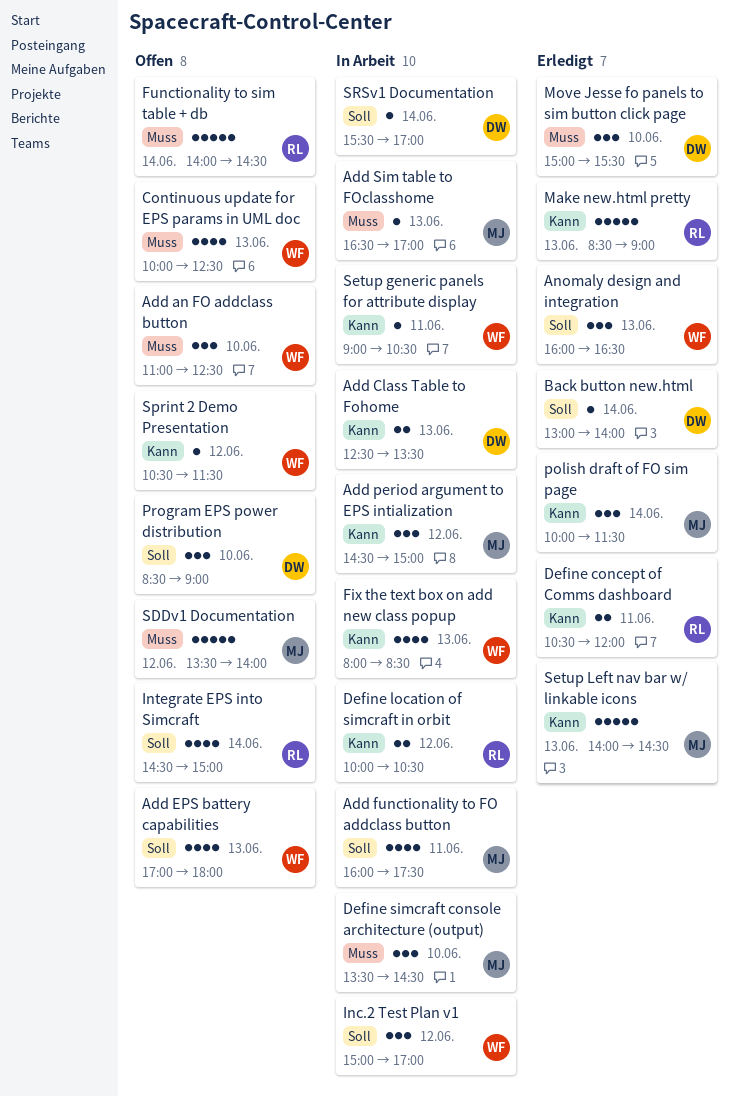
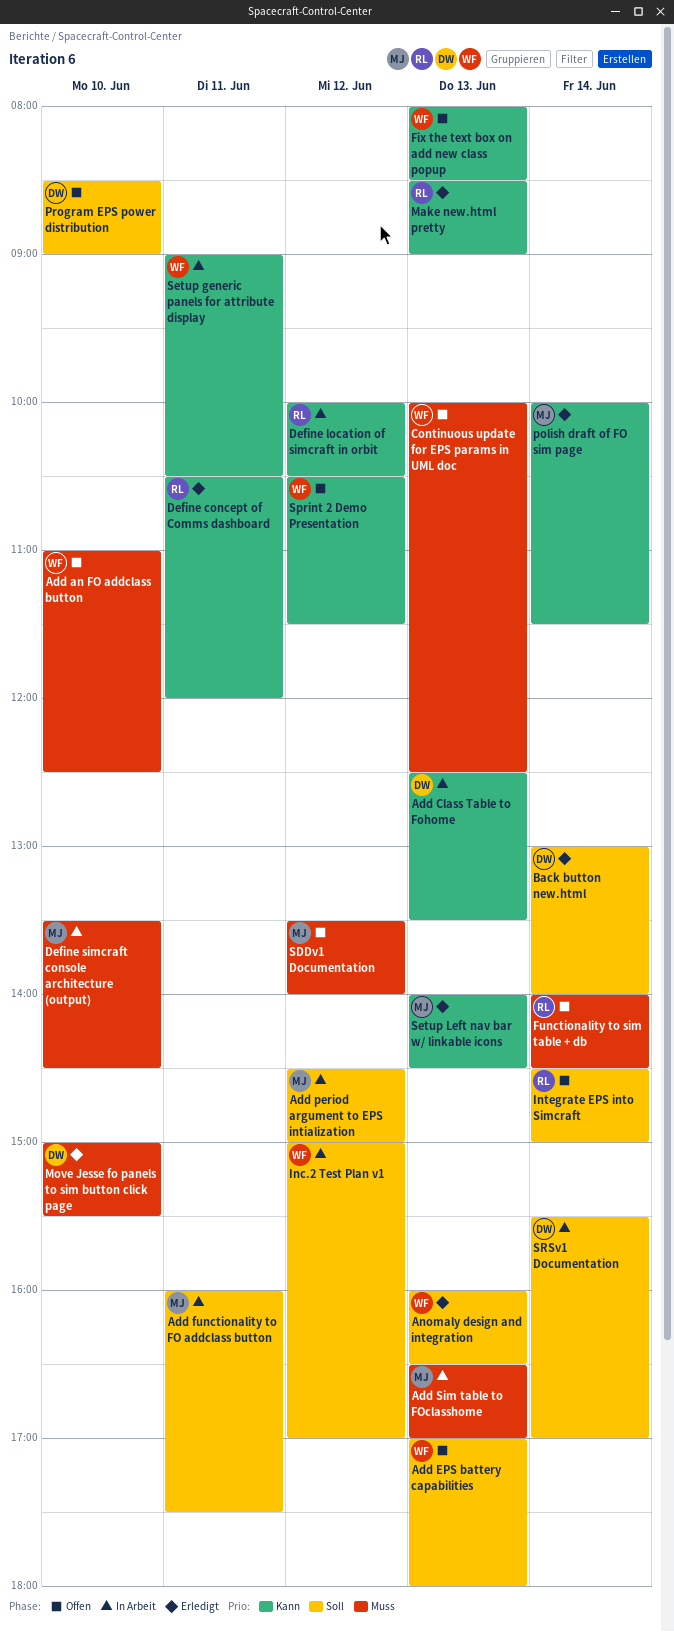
Add period argument to EPS intialization, priority: Kann -> Soll
Fix the text box on add new class popup, status: In Arbeit -> Offen

